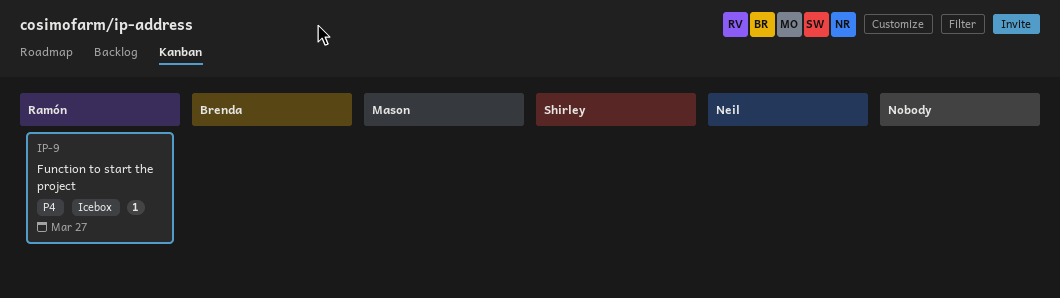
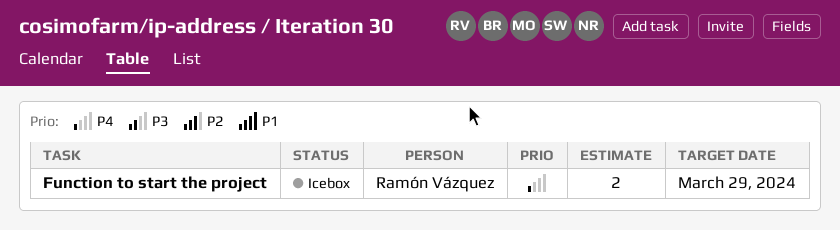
Function to start the project, estimate: 1 -> 2
Function to start the project, due: Mar 27 -> Mar 29

